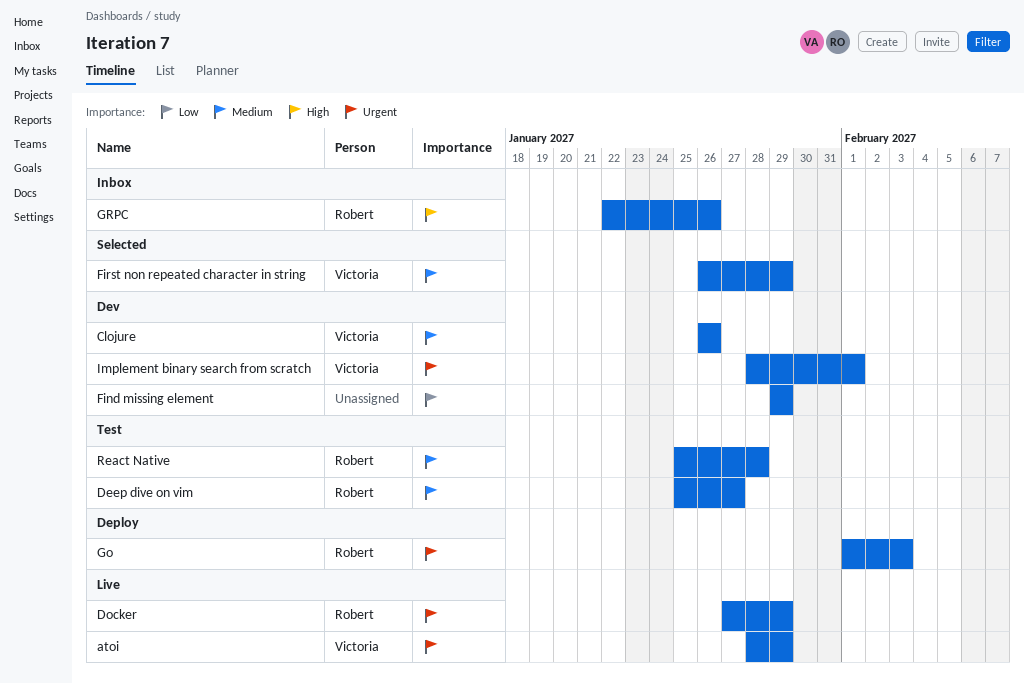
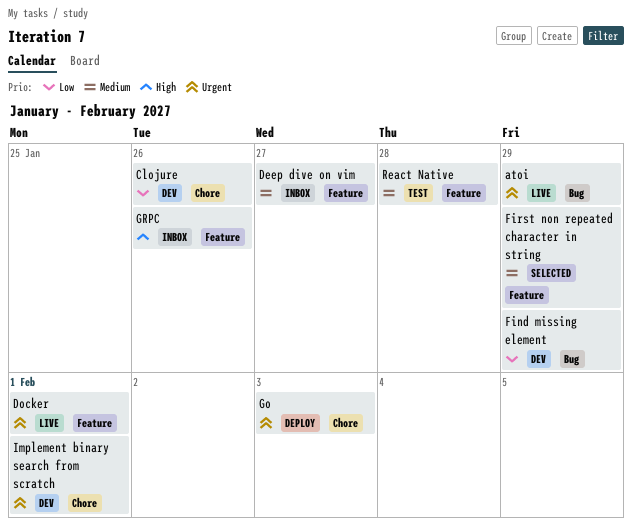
Clojure, priority: Medium -> Low
Deep dive on vim, status: Test -> Inbox
Docker, due: Jan 29 -> Feb 1

